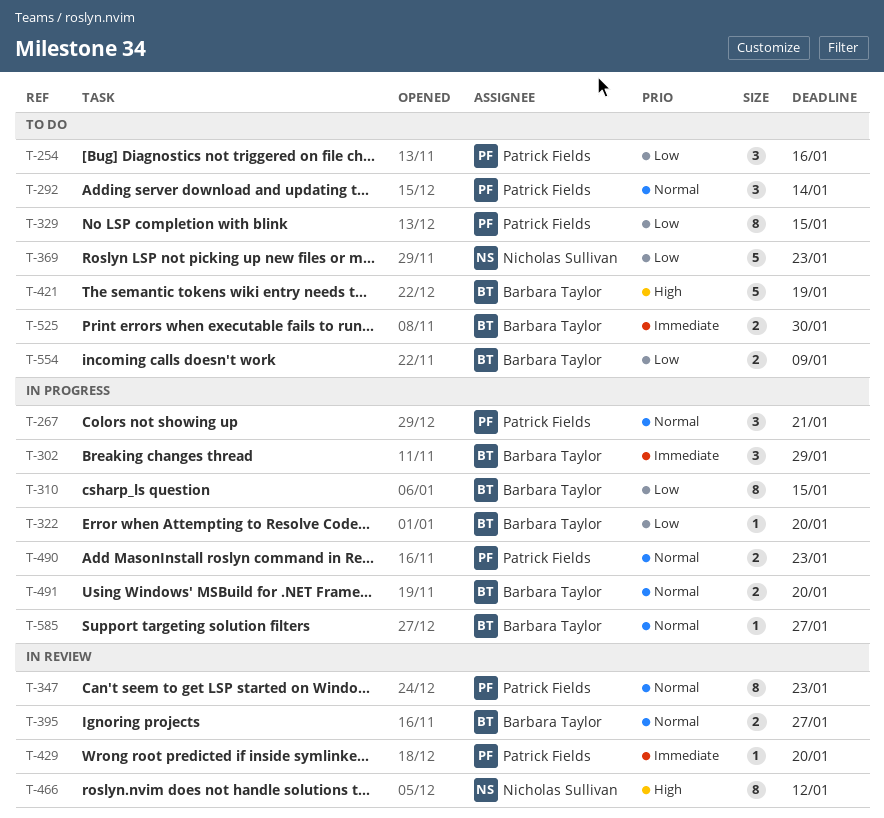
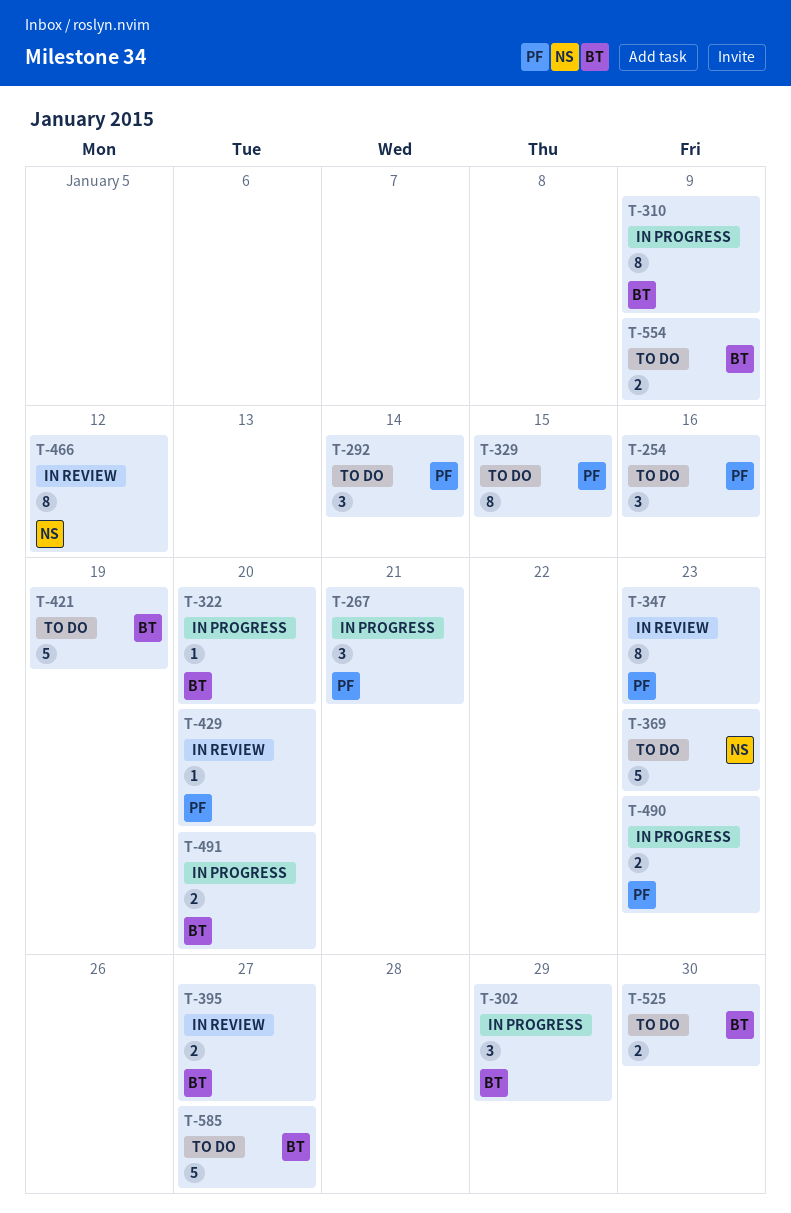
T-310, due: Jan 15 -> Jan 9
T-585, status: In progress -> To do
T-585, estimate: 1 -> 5

